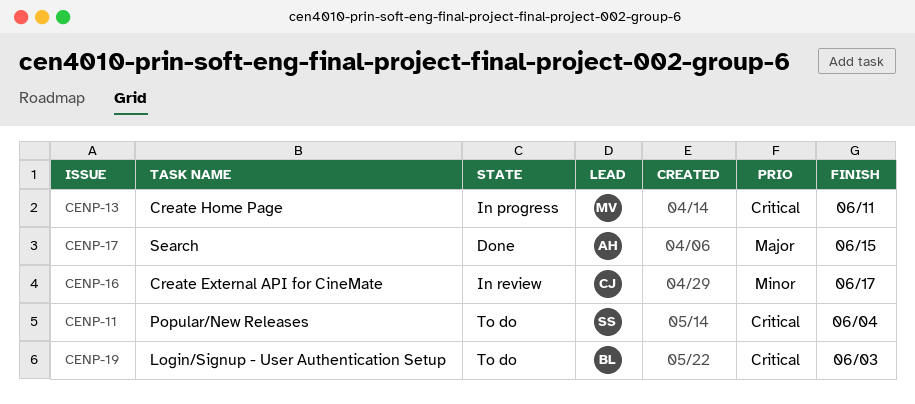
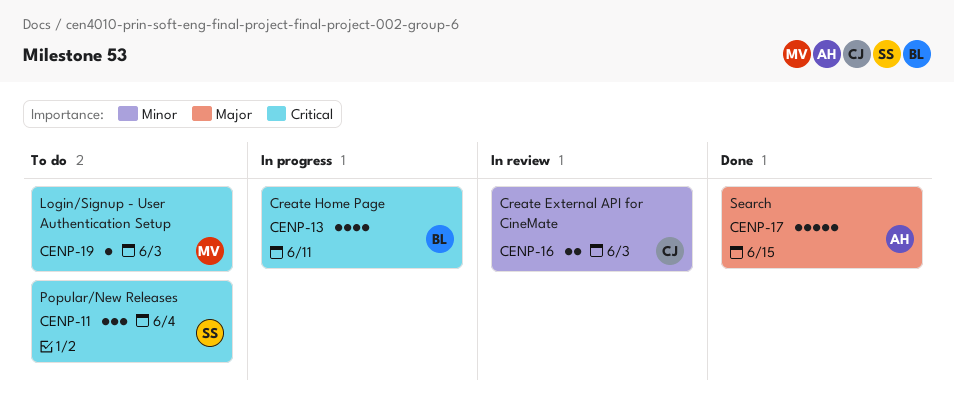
CENP-13, owner: MV -> BL
CENP-16, due: Jun 17 -> Jun 3
CENP-19, owner: BL -> MV

